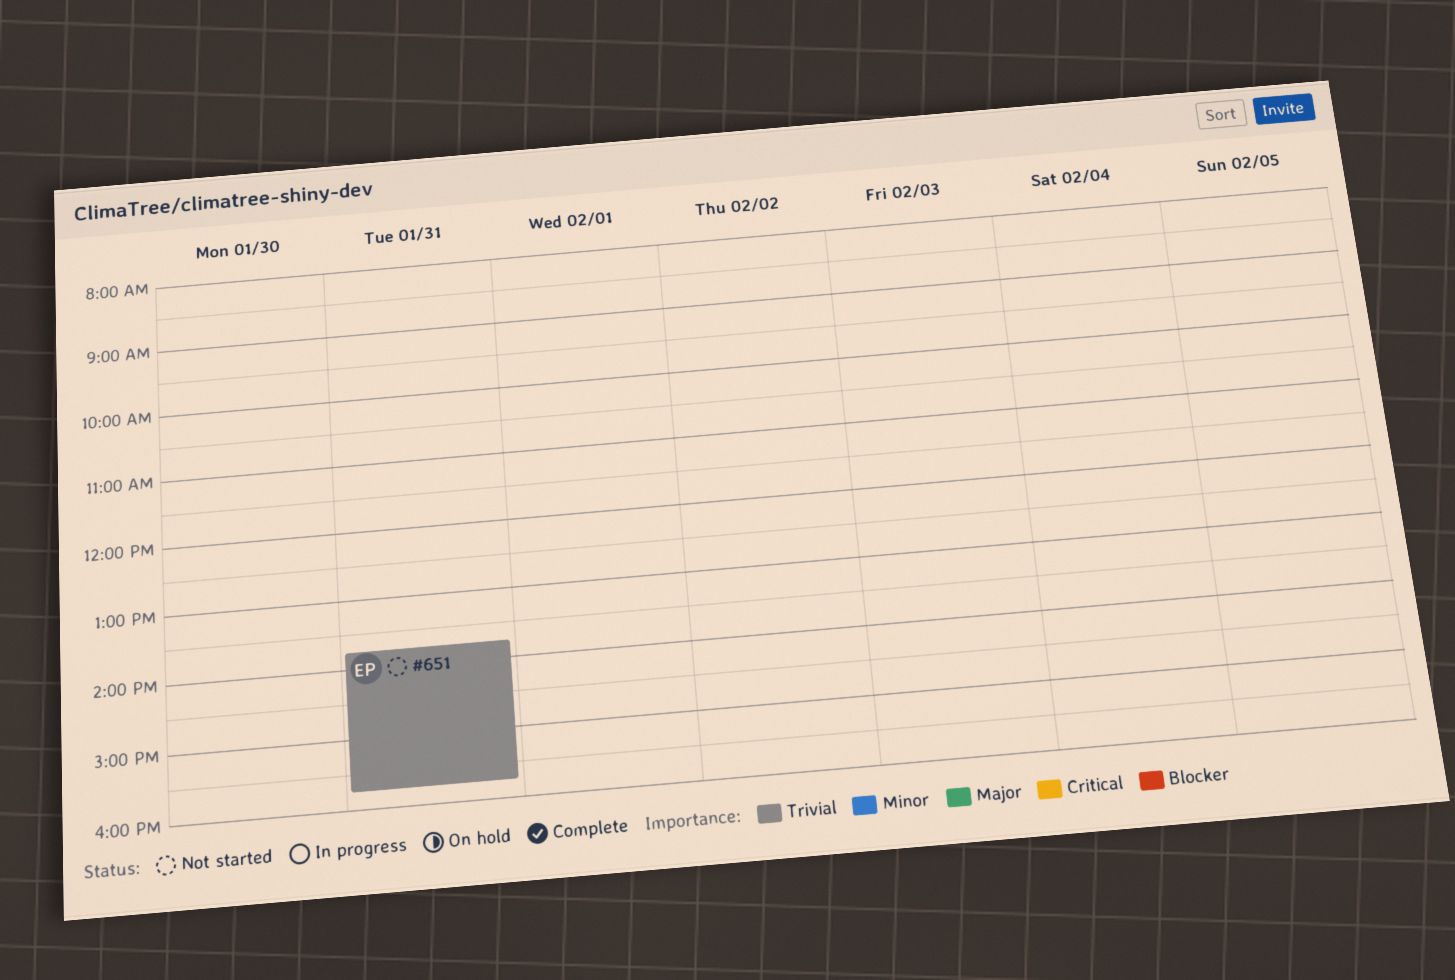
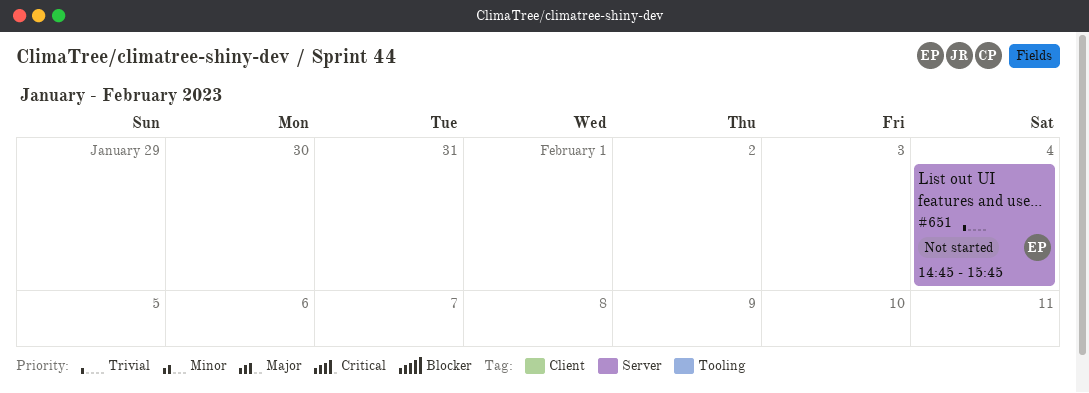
#651, day: Jan 31 -> Feb 4
#651, begins: 13:45 -> 14:45

